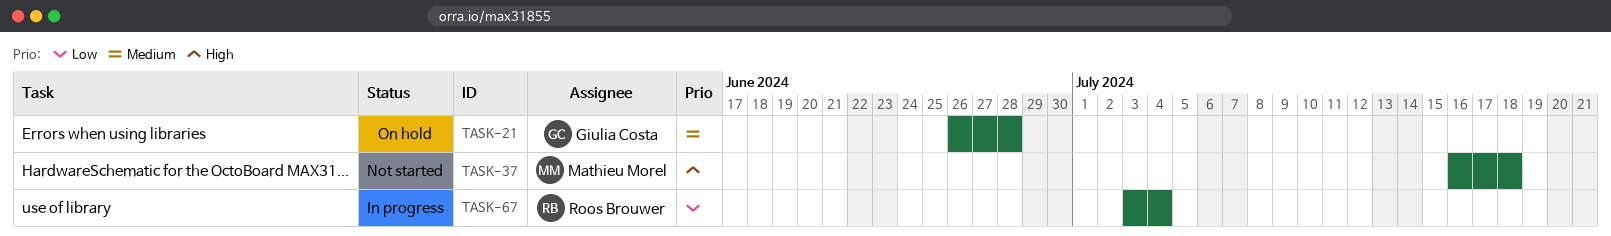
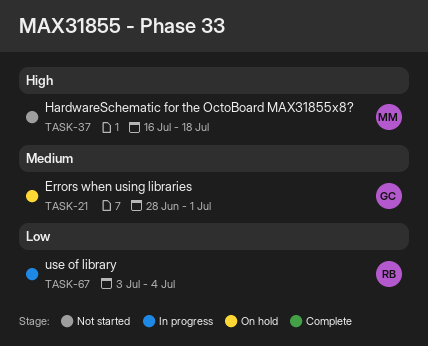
TASK-21, start: Jun 26 -> Jun 28
TASK-21, due: Jun 28 -> Jul 1

